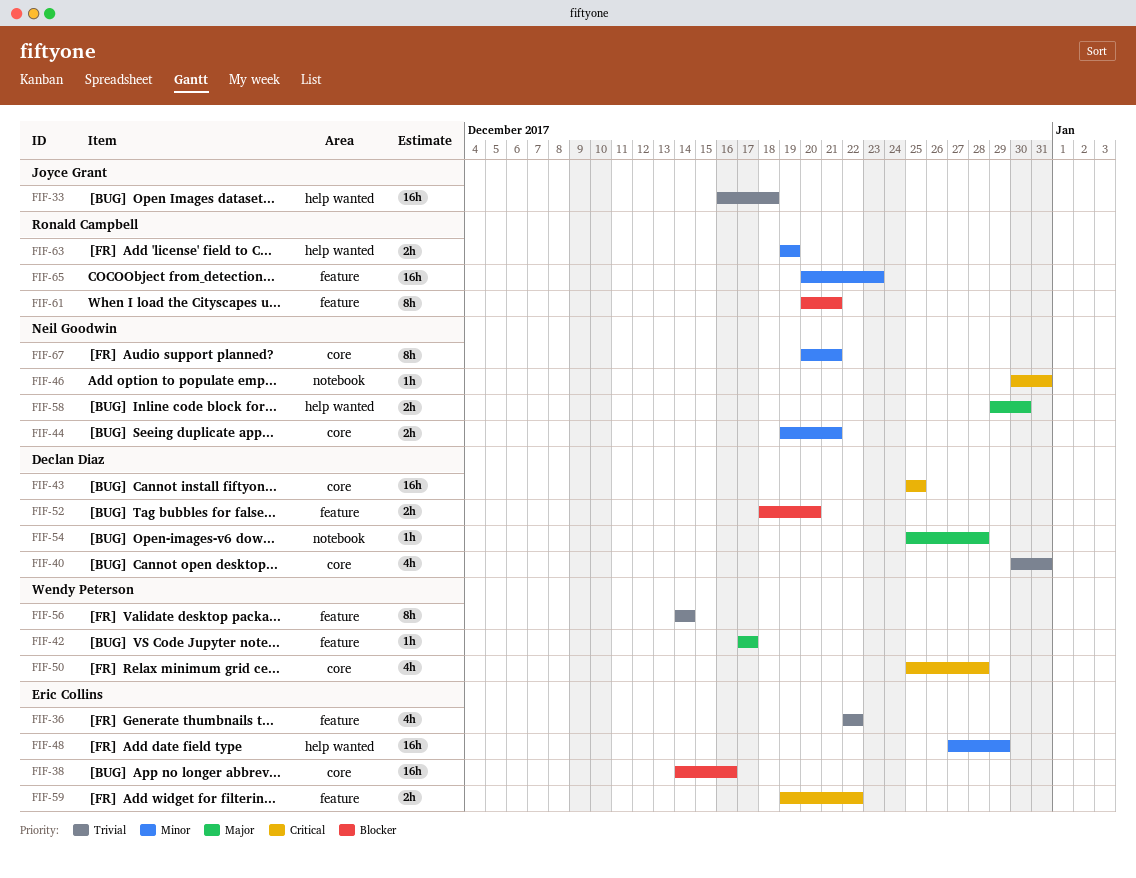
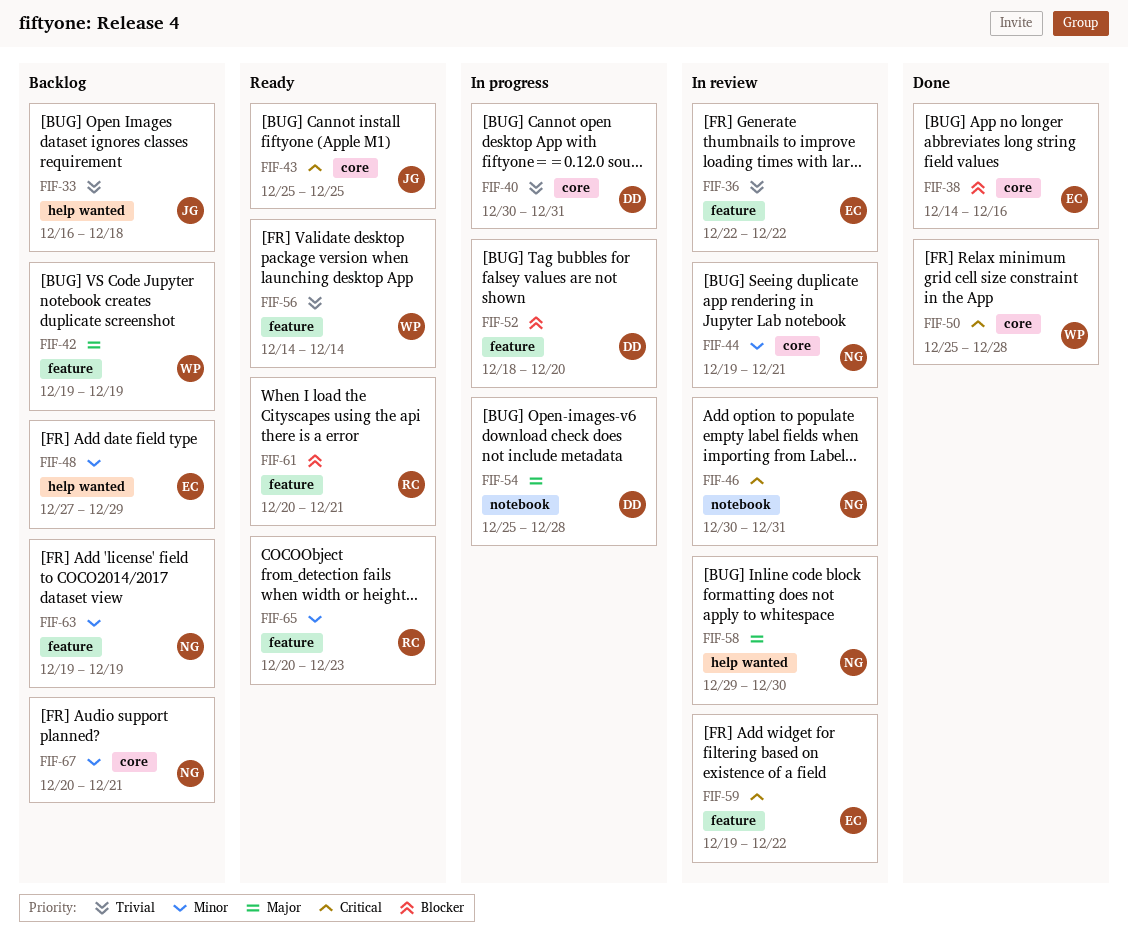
FIF-42, start: Dec 17 -> Dec 19
FIF-42, due: Dec 17 -> Dec 19
FIF-43, owner: Declan Diaz -> Joyce Grant
FIF-63, owner: Ronald Campbell -> Neil Goodwin
FIF-63, label: help wanted -> feature

